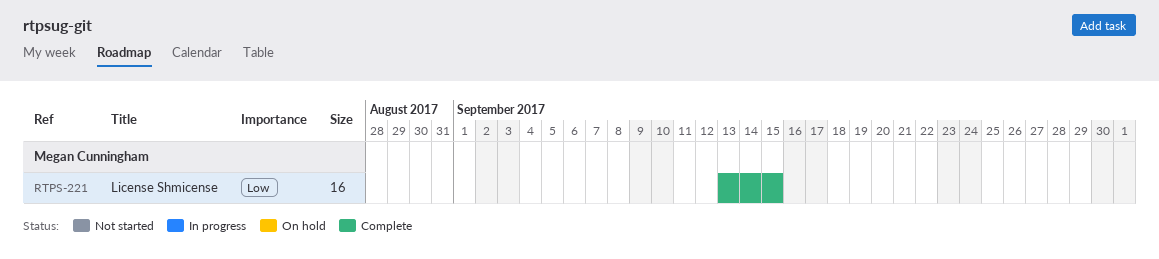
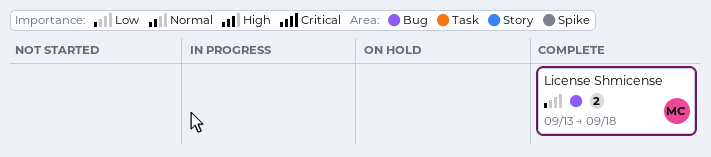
License Shmicense, estimate: 16 -> 2
License Shmicense, due: Sep 15 -> Sep 18

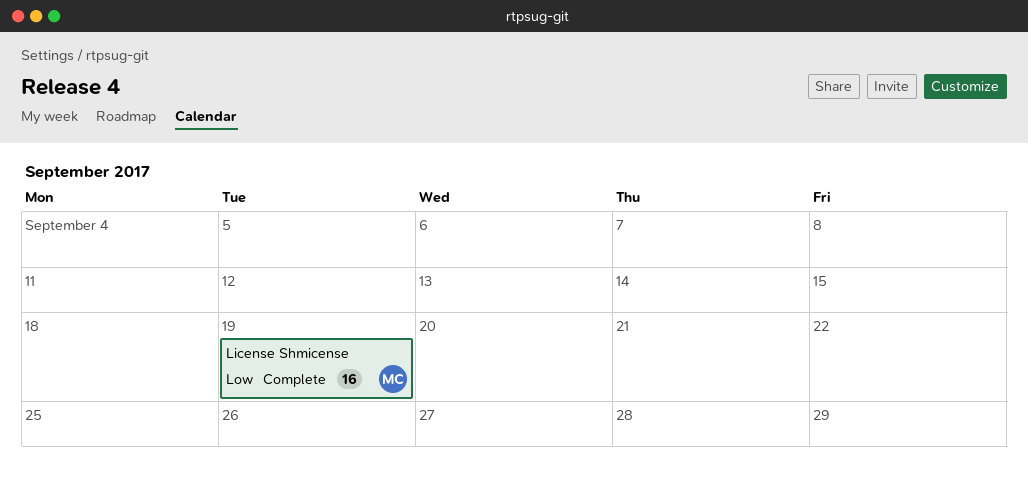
License Shmicense, estimate: 2 -> 16
License Shmicense, due: Sep 18 -> Sep 19

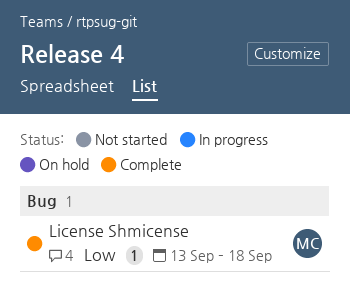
License Shmicense, estimate: 16 -> 1
License Shmicense, due: Sep 19 -> Sep 18

